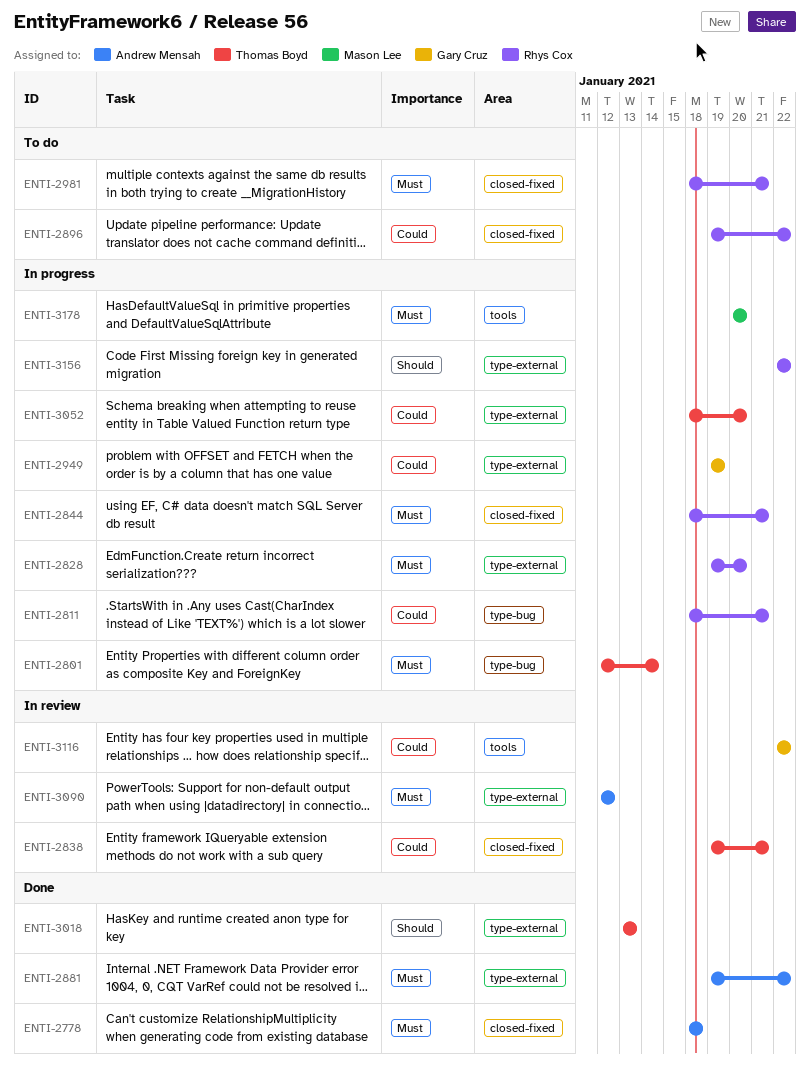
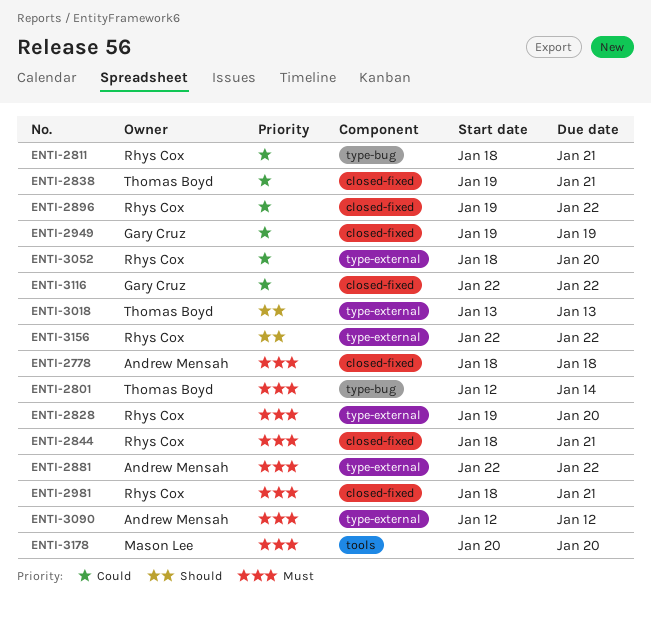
ENTI-2881, start: Jan 19 -> Jan 22
ENTI-2949, label: type-external -> closed-fixed
ENTI-3052, owner: Thomas Boyd -> Rhys Cox
ENTI-3116, label: tools -> closed-fixed

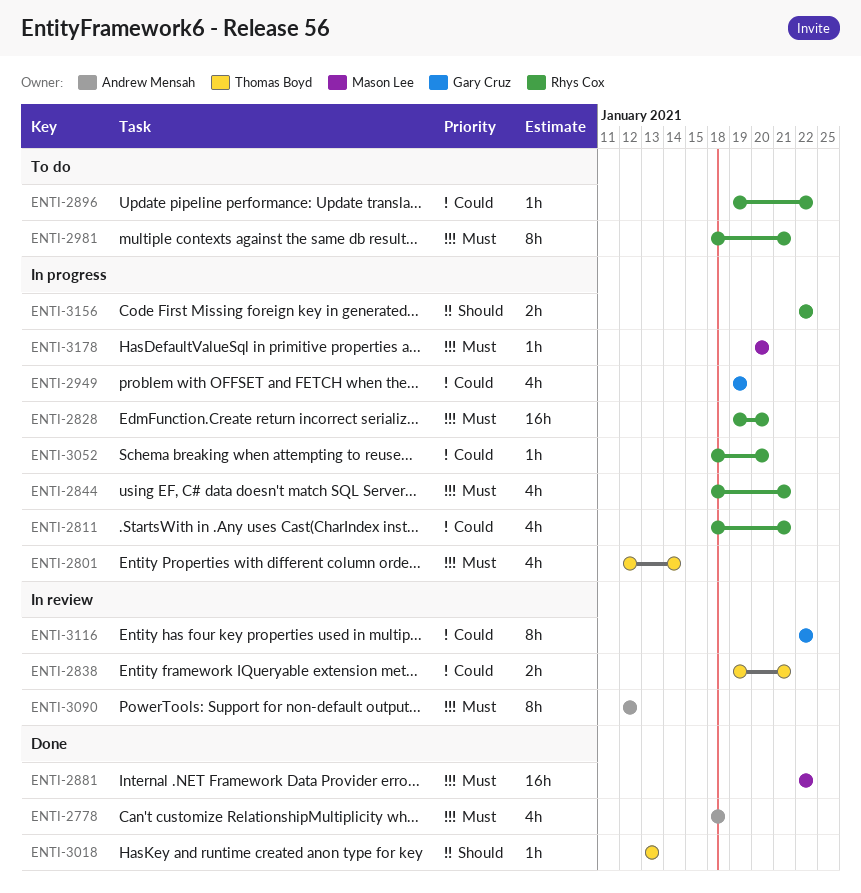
ENTI-2881, owner: Andrew Mensah -> Mason Lee

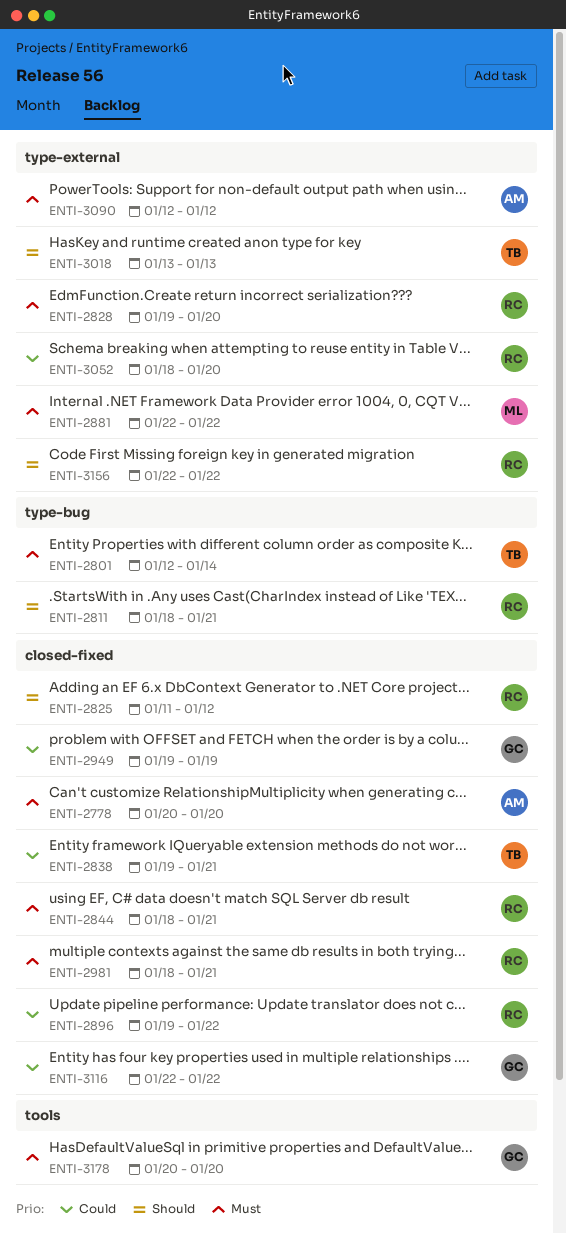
ENTI-2778, start: Jan 18 -> Jan 20
ENTI-2778, due: Jan 18 -> Jan 20
ENTI-2811, priority: Could -> Should
ENTI-2825: none -> present
ENTI-3178, owner: Mason Lee -> Gary Cruz

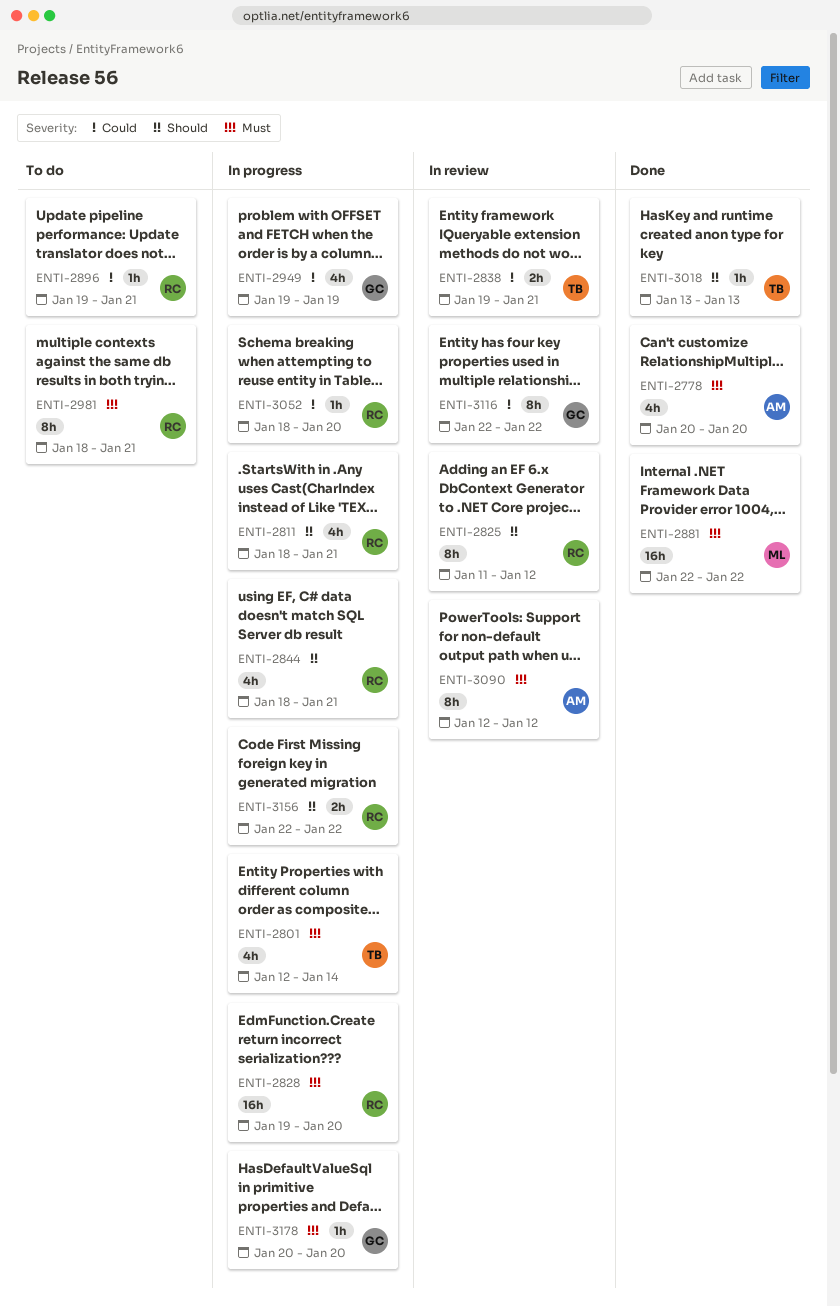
ENTI-2844, priority: Must -> Should
ENTI-2896, due: Jan 22 -> Jan 21

